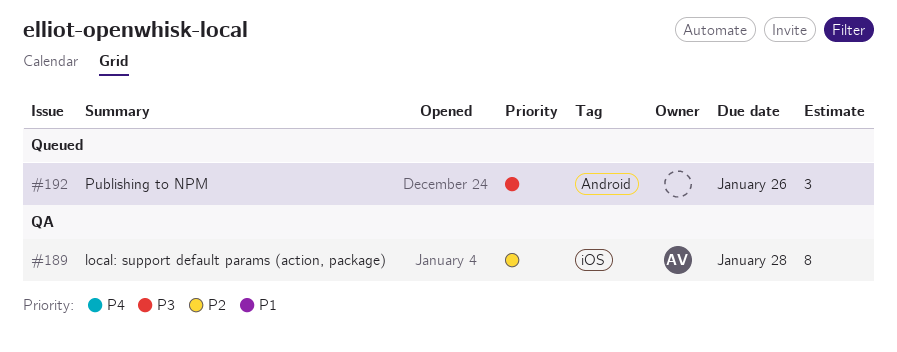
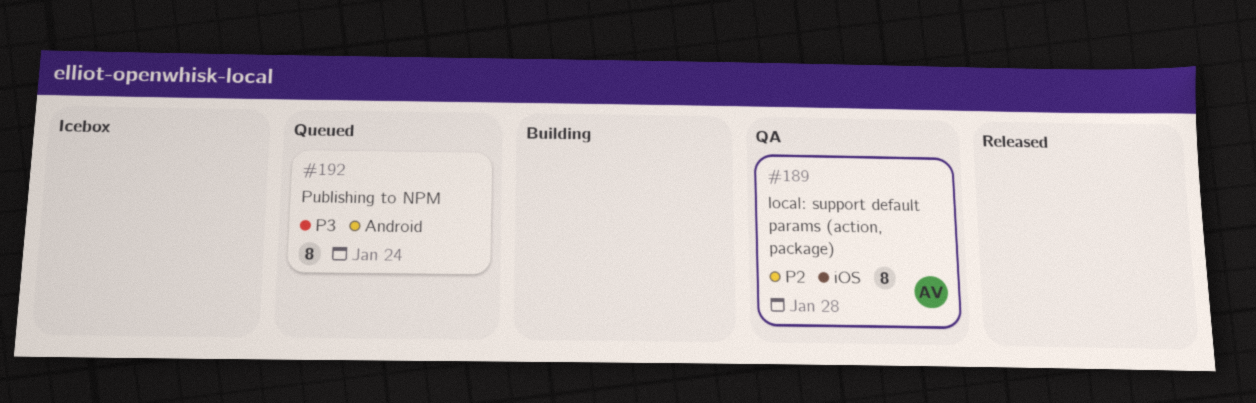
#192, estimate: 3 -> 8
#192, due: Jan 26 -> Jan 24

